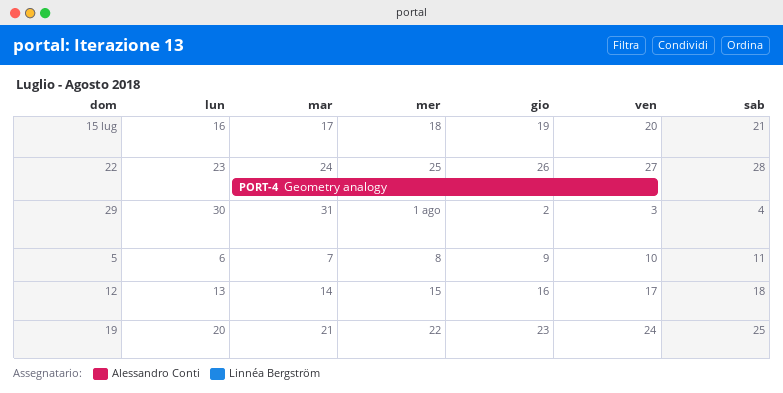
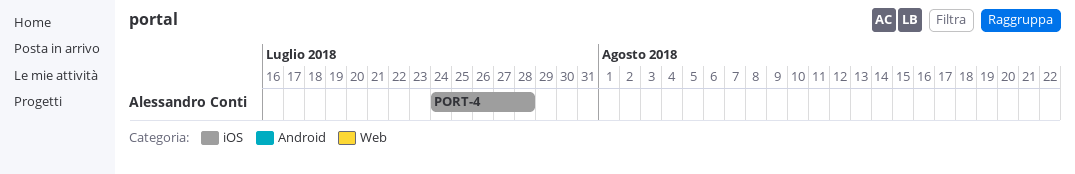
PORT-4, due: Jul 27 -> Jul 28

